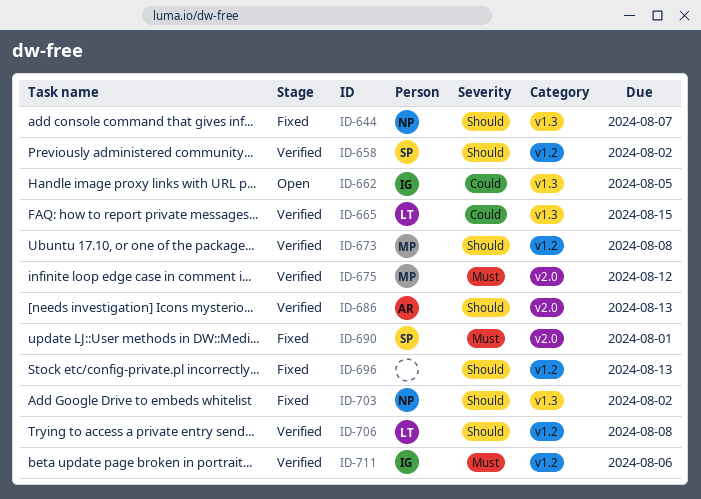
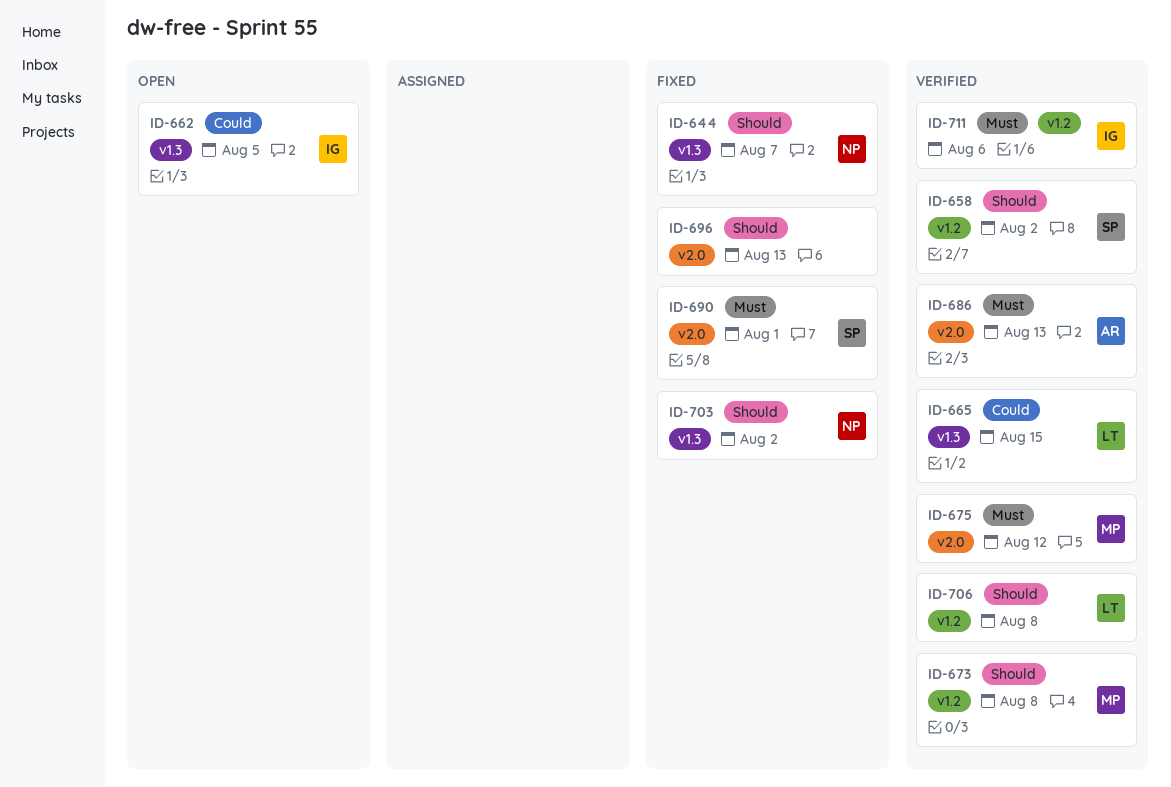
ID-686, priority: Should -> Must
ID-696, label: v1.2 -> v2.0

